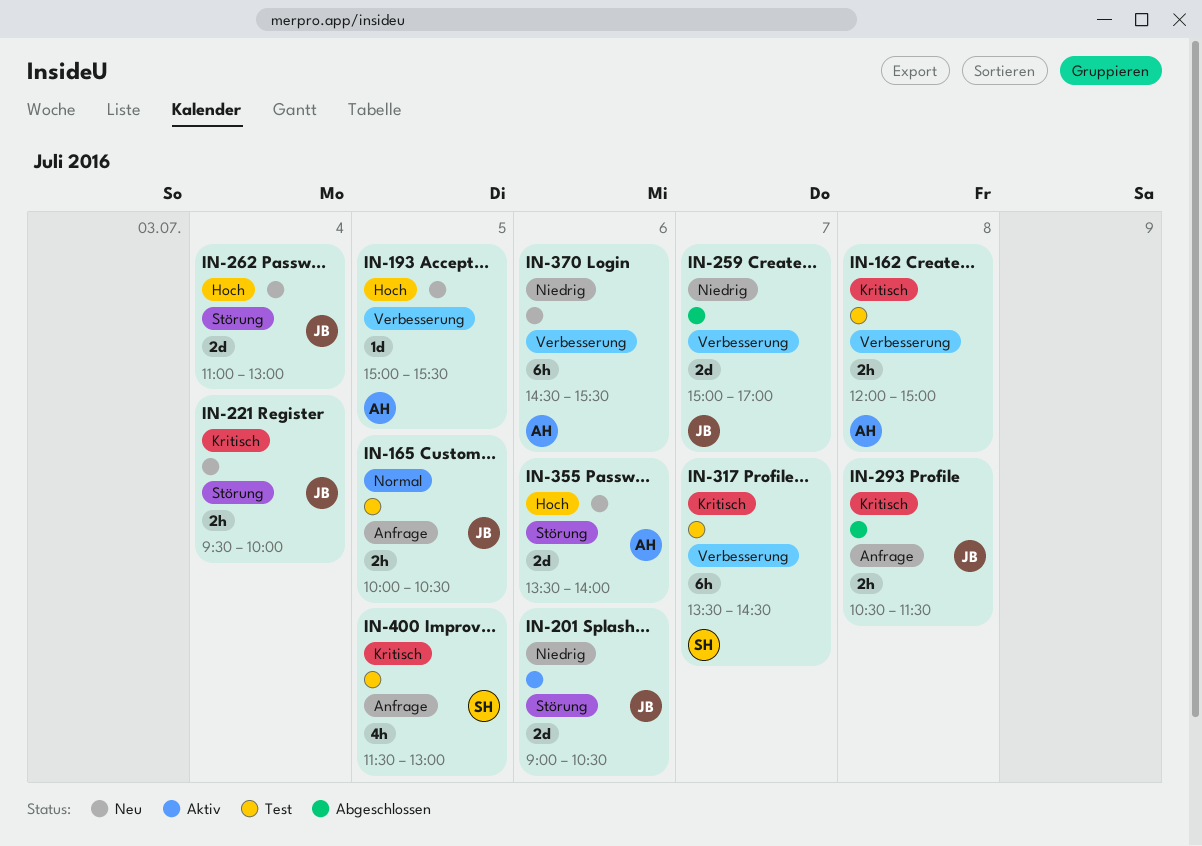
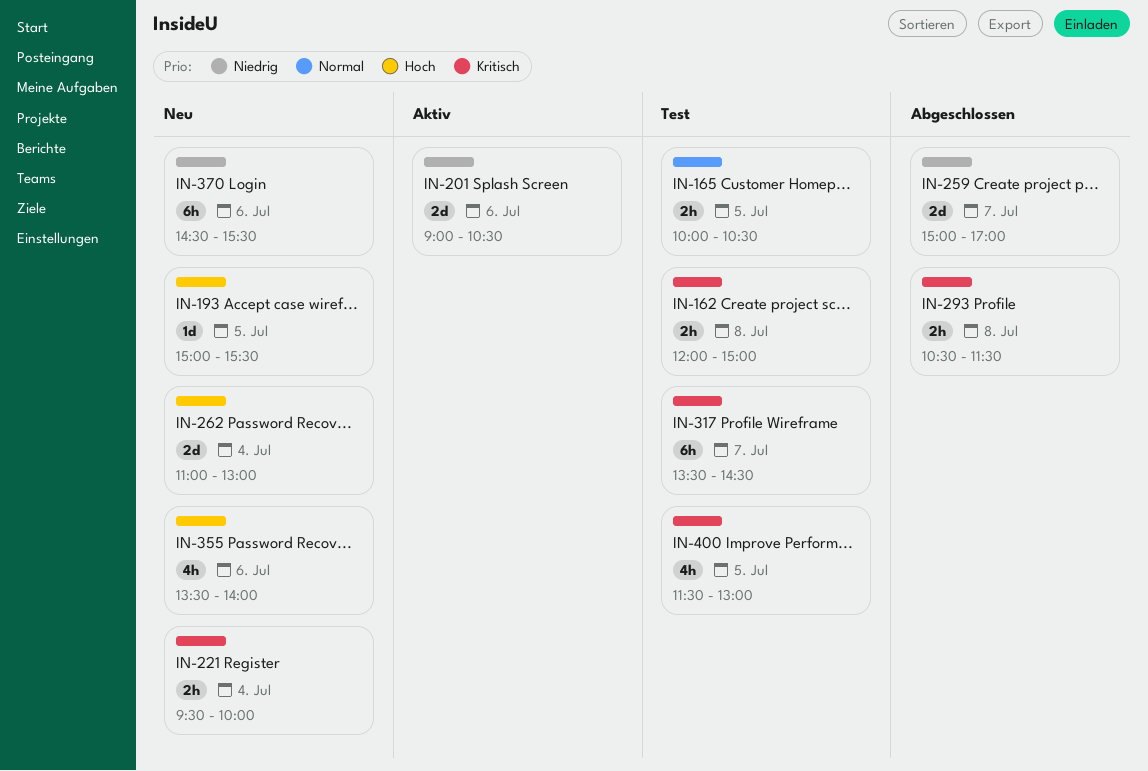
IN-355, estimate: 2d -> 4h

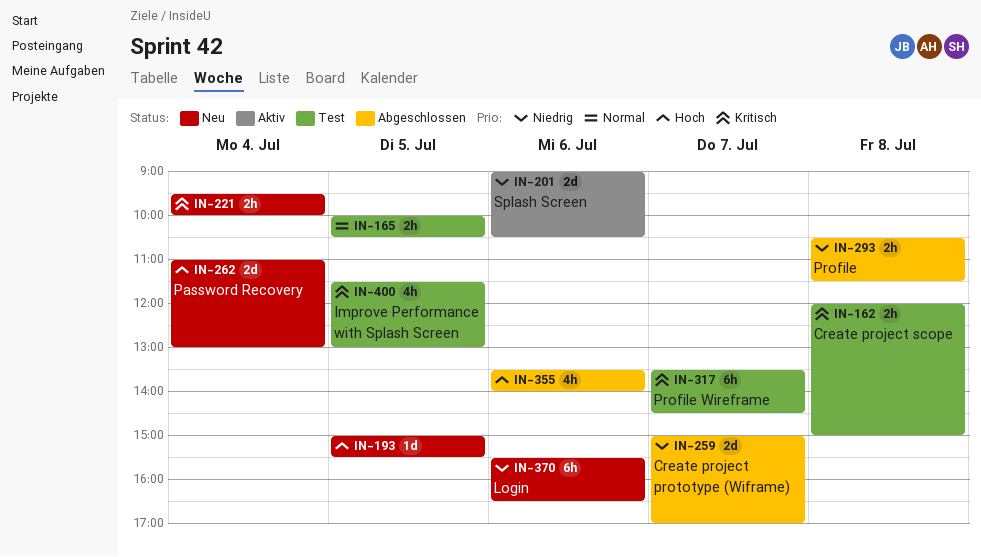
IN-293, priority: Kritisch -> Niedrig
IN-355, status: Neu -> Abgeschlossen
IN-370, begins: 14:30 -> 15:30
IN-370, ends: 15:30 -> 16:30

